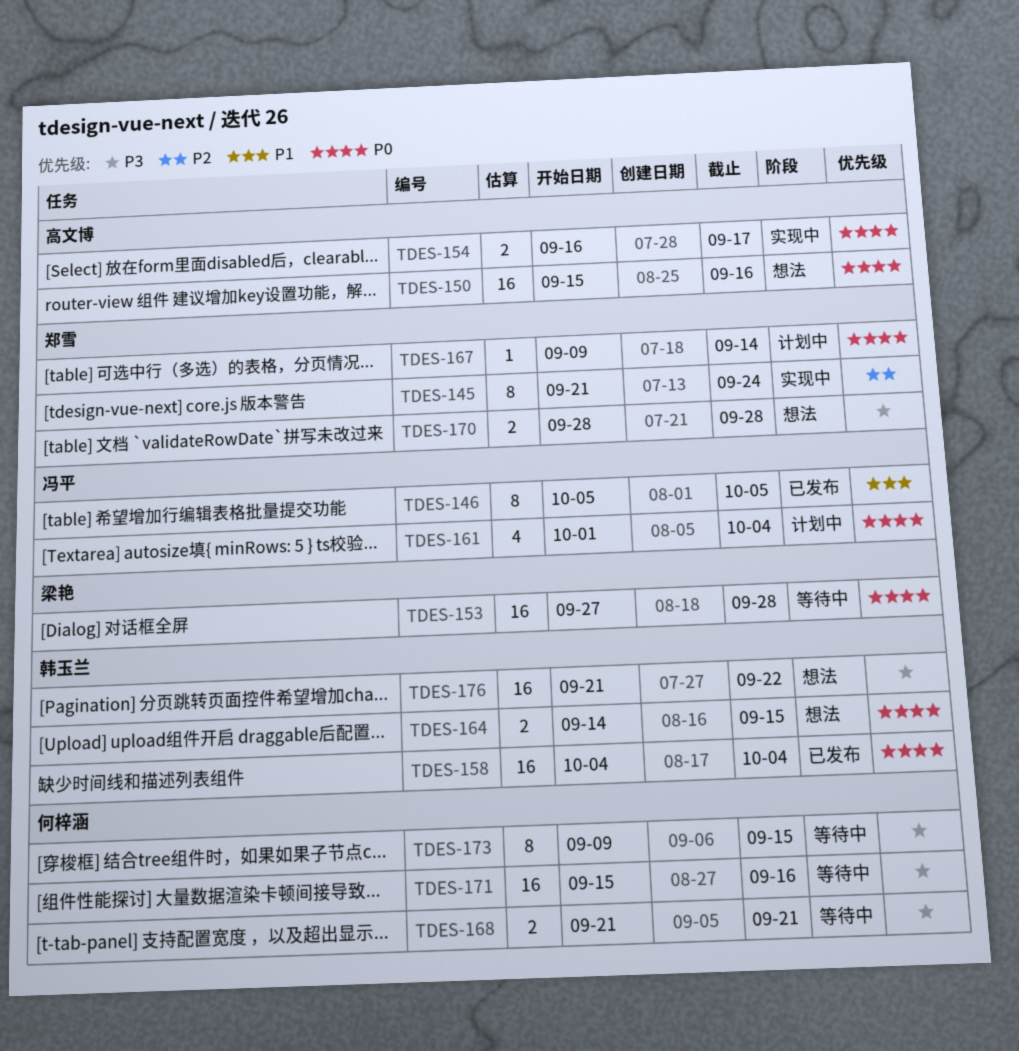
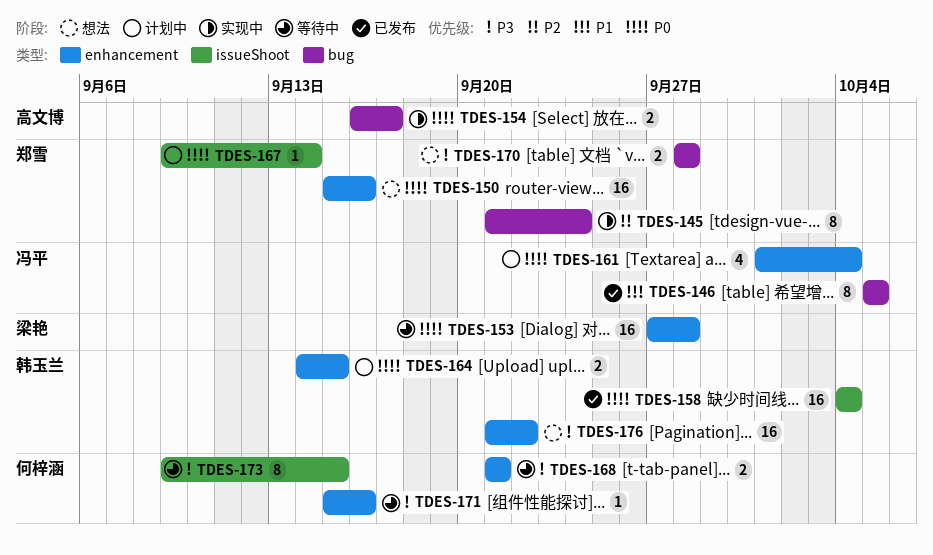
TDES-150, owner: 高文博 -> 郑雪
TDES-164, status: 想法 -> 计划中
TDES-171, estimate: 16 -> 1

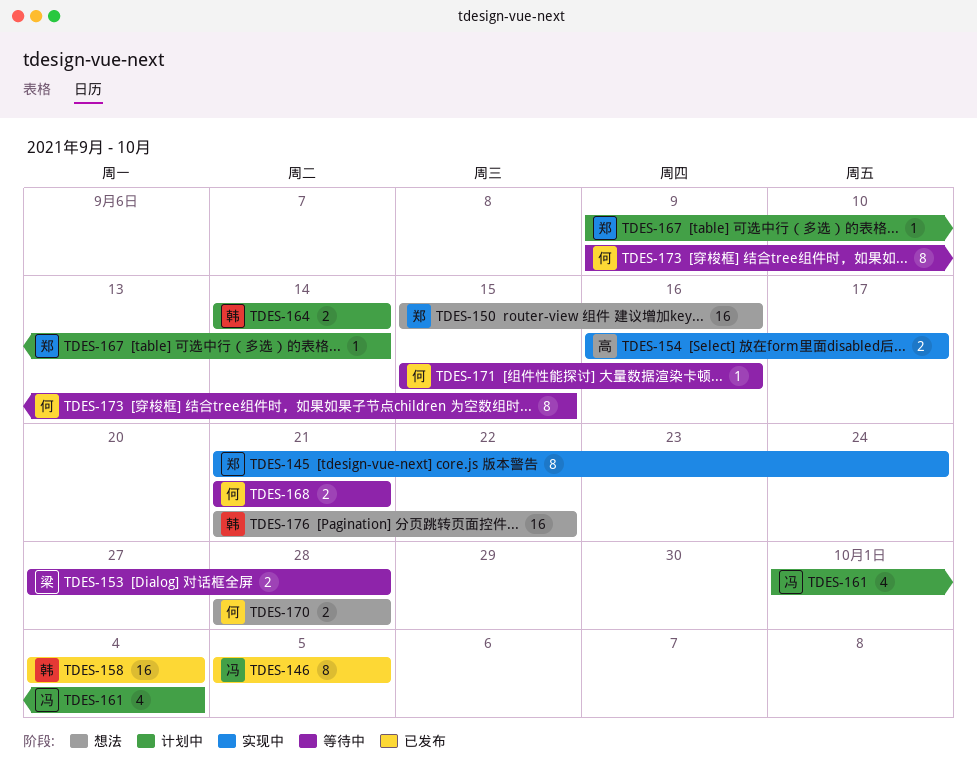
TDES-153, estimate: 16 -> 2
TDES-164, due: Sep 15 -> Sep 14
TDES-170, owner: 郑雪 -> 何梓涵

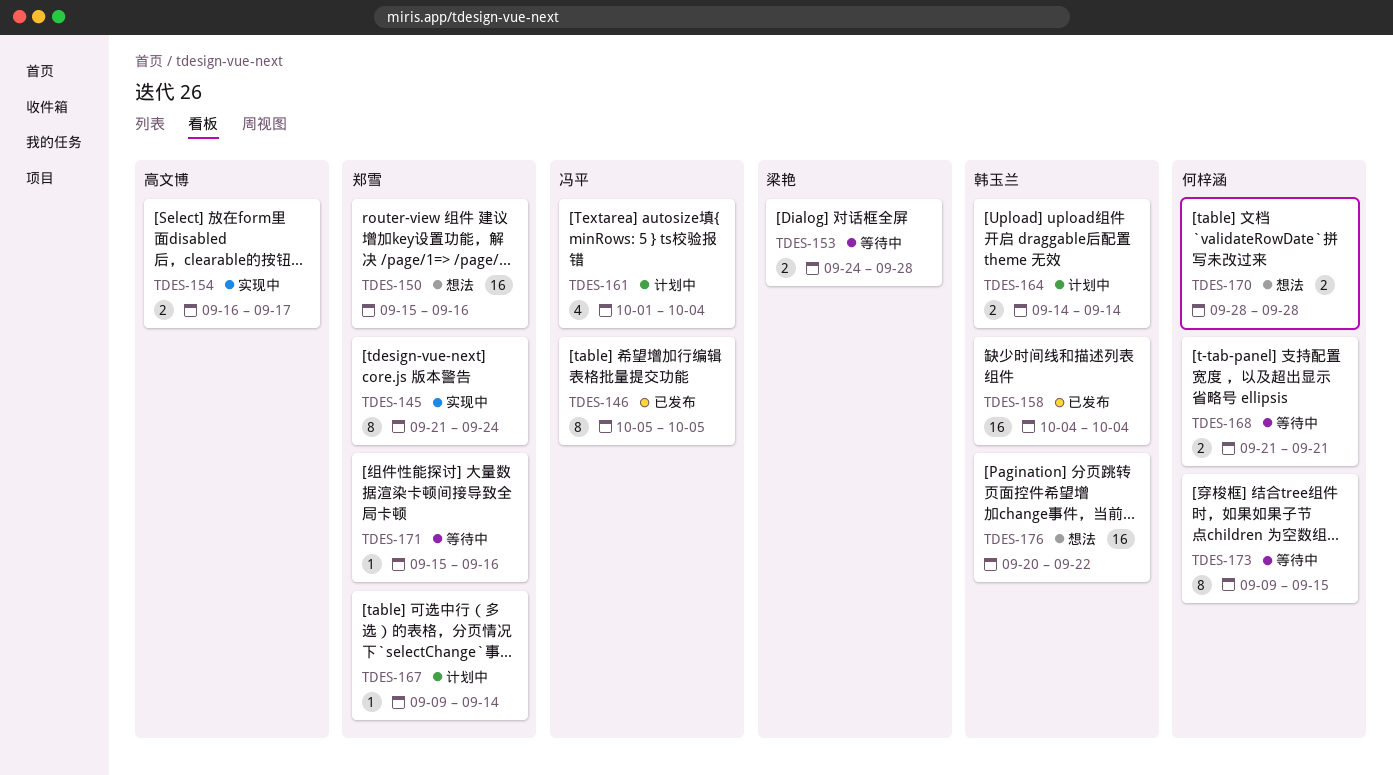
TDES-153, start: Sep 27 -> Sep 24
TDES-171, owner: 何梓涵 -> 郑雪
TDES-176, start: Sep 21 -> Sep 20

